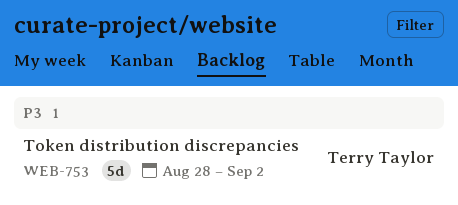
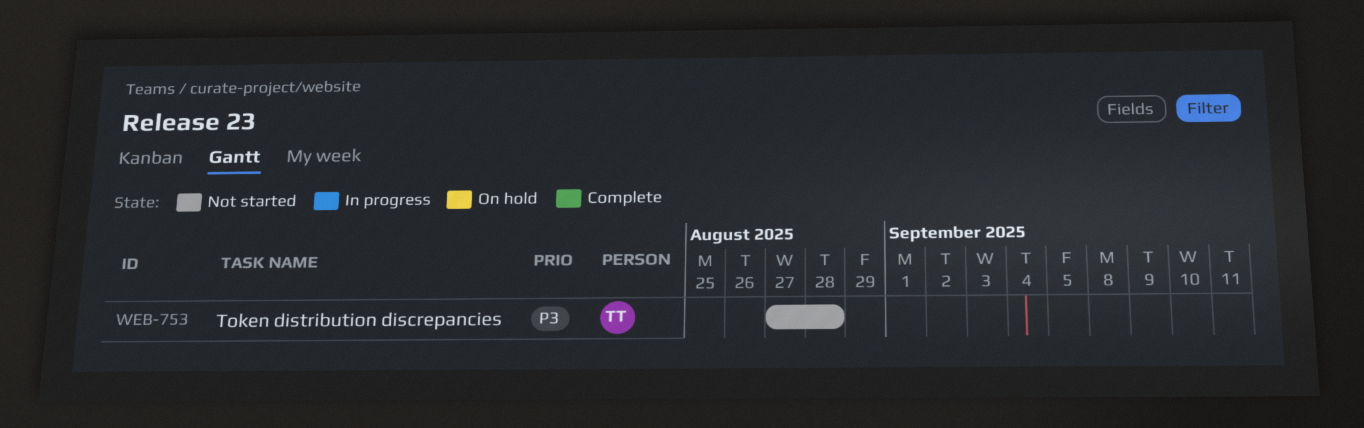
WEB-753, start: Aug 28 -> Aug 27
WEB-753, due: Sep 2 -> Aug 28

